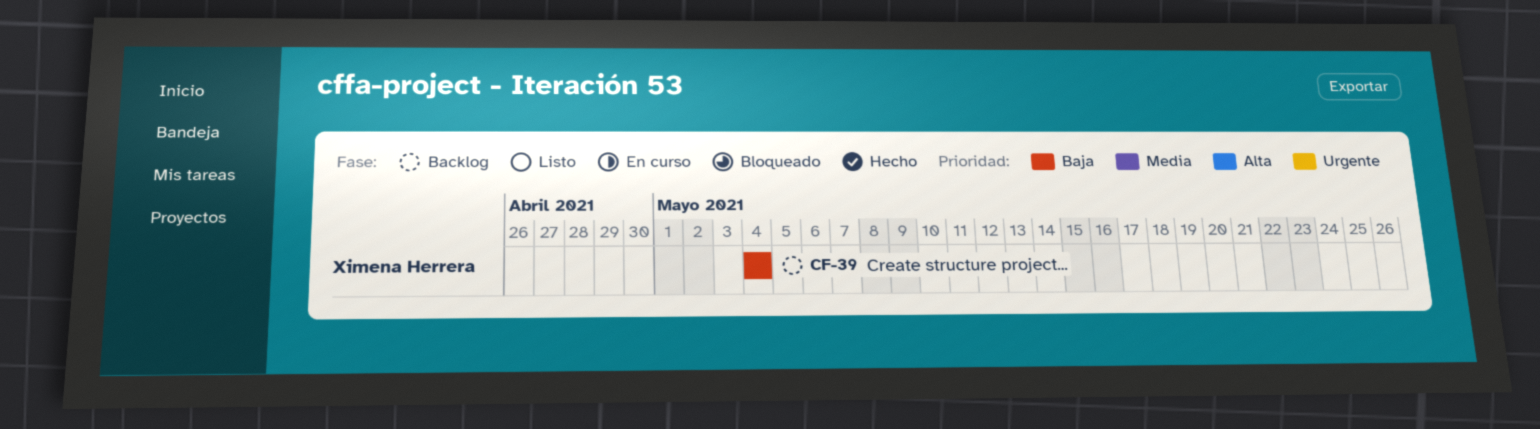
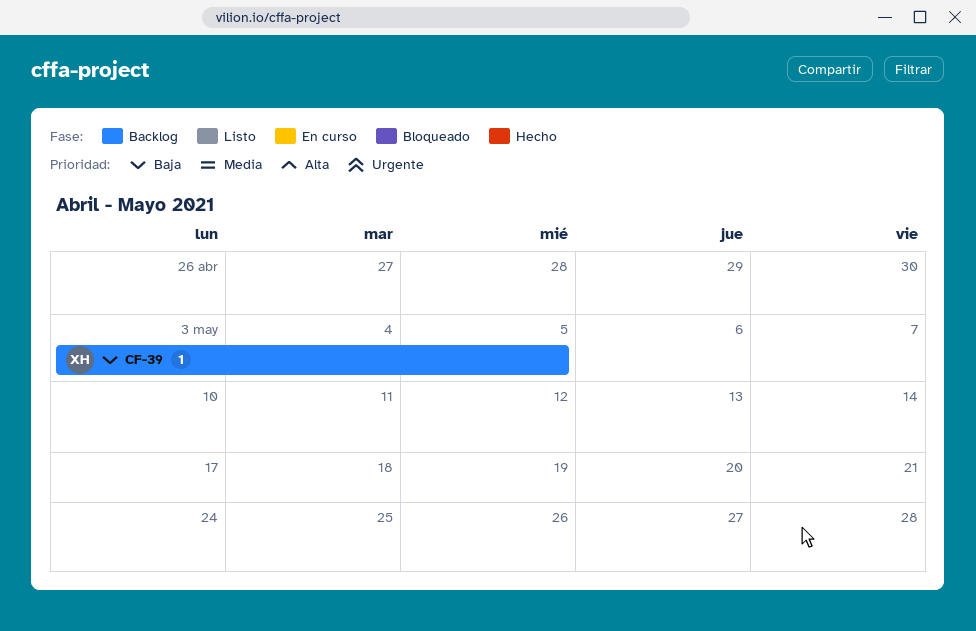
CF-39, start: May 4 -> May 3
CF-39, due: May 4 -> May 5

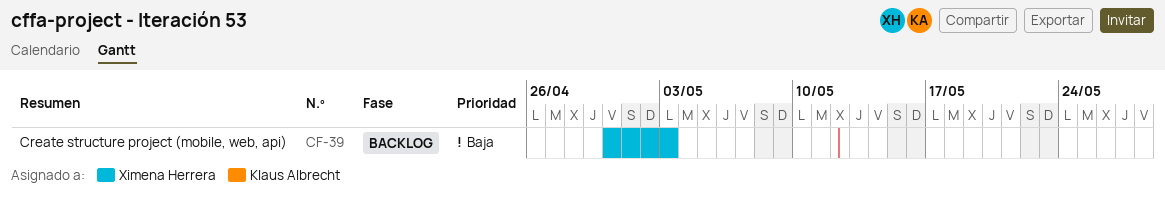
CF-39, start: May 3 -> Apr 30
CF-39, due: May 5 -> May 3

